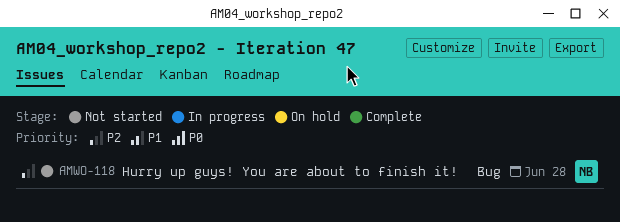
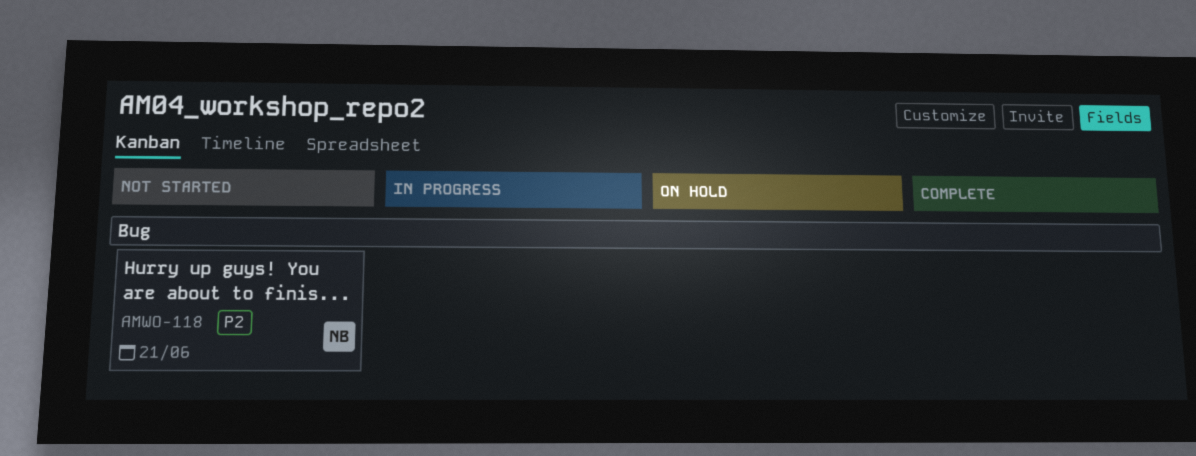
AMWO-118, due: Jun 28 -> Jun 21

